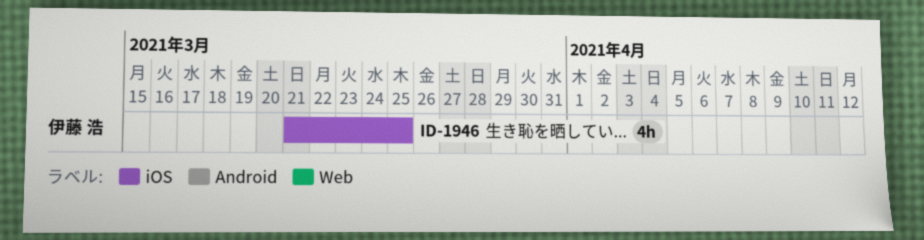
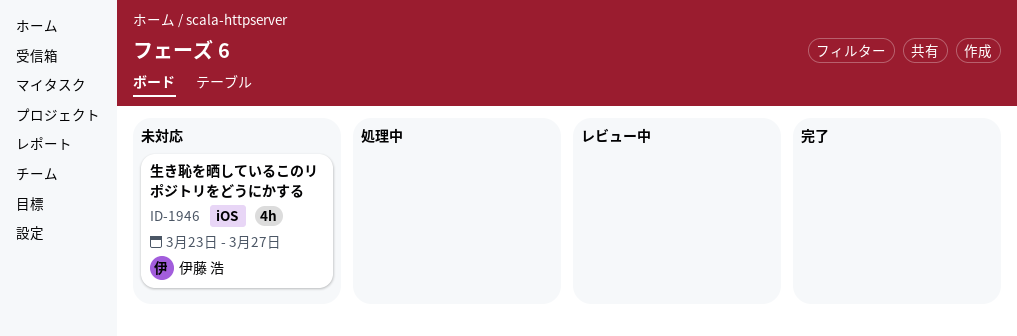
ID-1946, start: Mar 21 -> Mar 23
ID-1946, due: Mar 25 -> Mar 27

